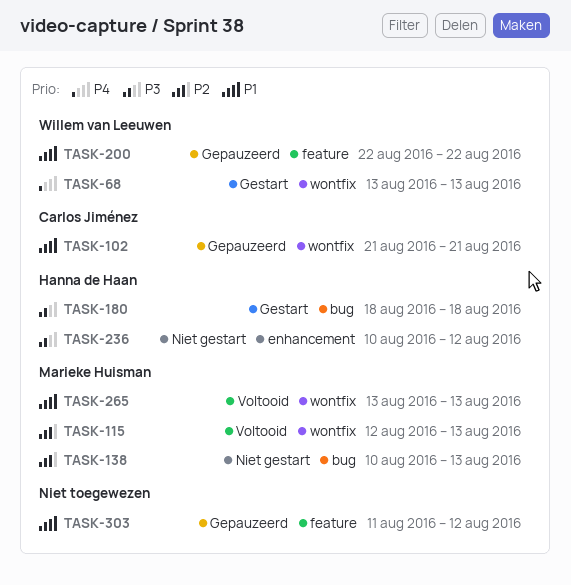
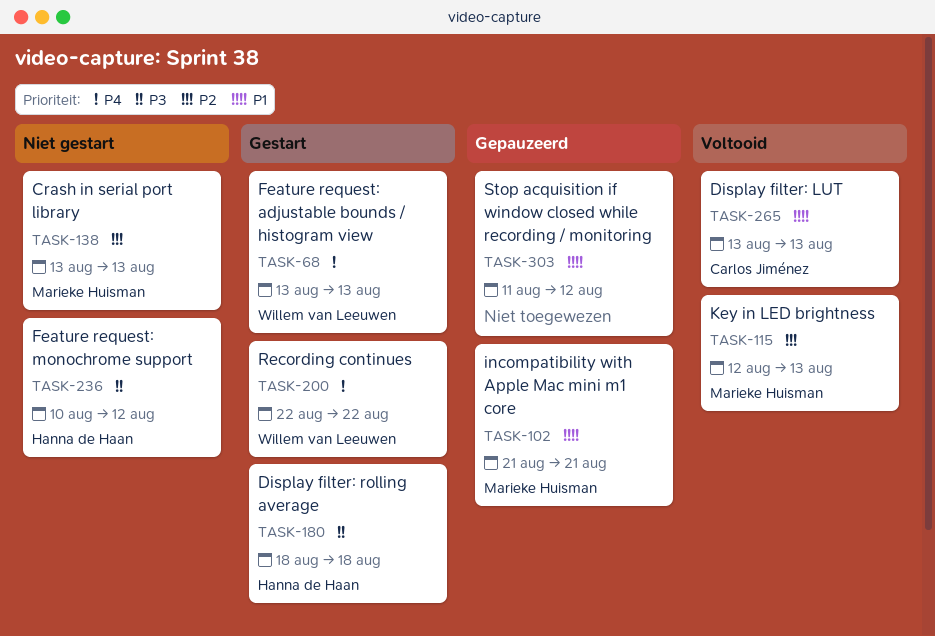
TASK-102, owner: Carlos Jiménez -> Marieke Huisman
TASK-138, start: Aug 10 -> Aug 13
TASK-200, status: Gepauzeerd -> Gestart
TASK-200, priority: P1 -> P4
TASK-265, owner: Marieke Huisman -> Carlos Jiménez

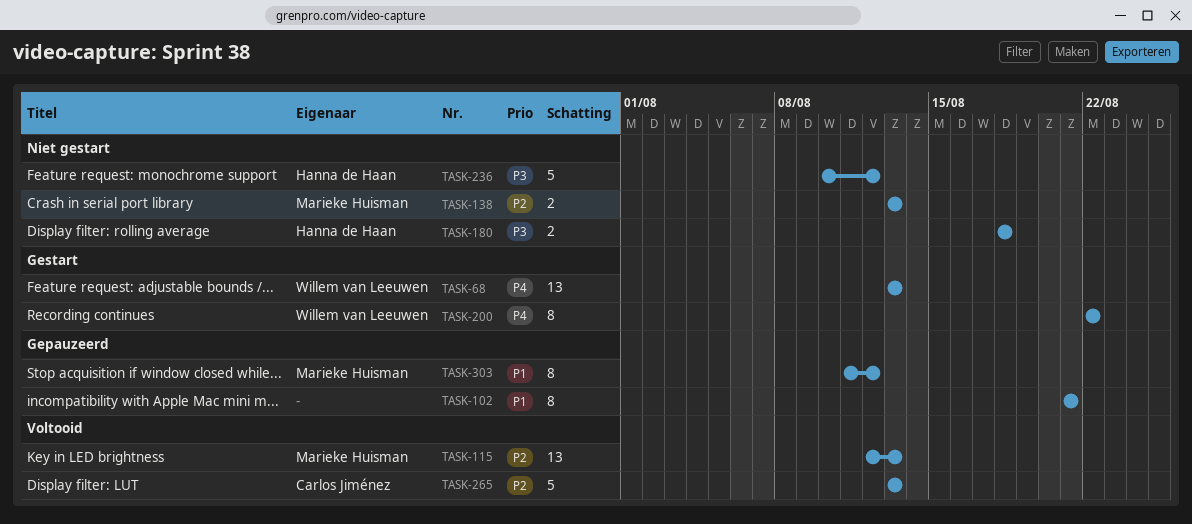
TASK-102, owner: Marieke Huisman -> none
TASK-180, status: Gestart -> Niet gestart
TASK-265, priority: P1 -> P2
TASK-303, owner: none -> Marieke Huisman

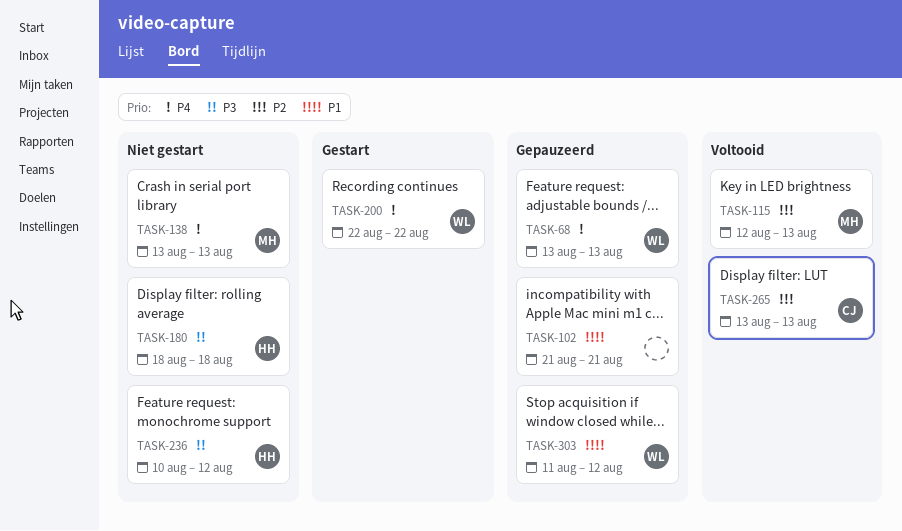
TASK-68, status: Gestart -> Gepauzeerd
TASK-138, priority: P2 -> P4
TASK-303, owner: Marieke Huisman -> Willem van Leeuwen

